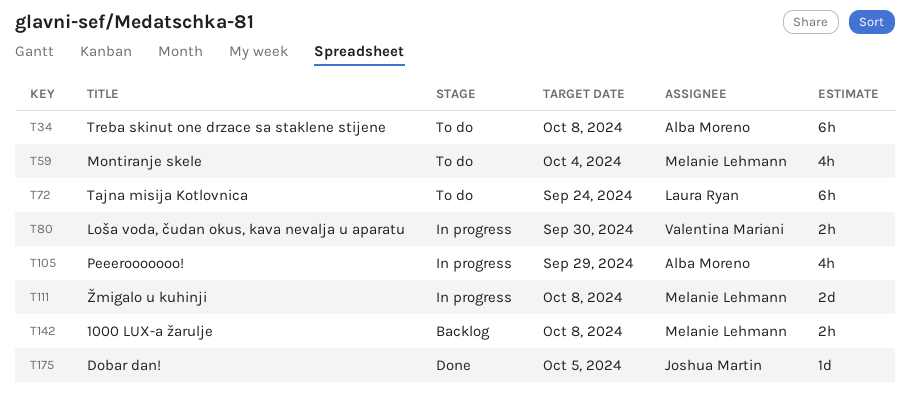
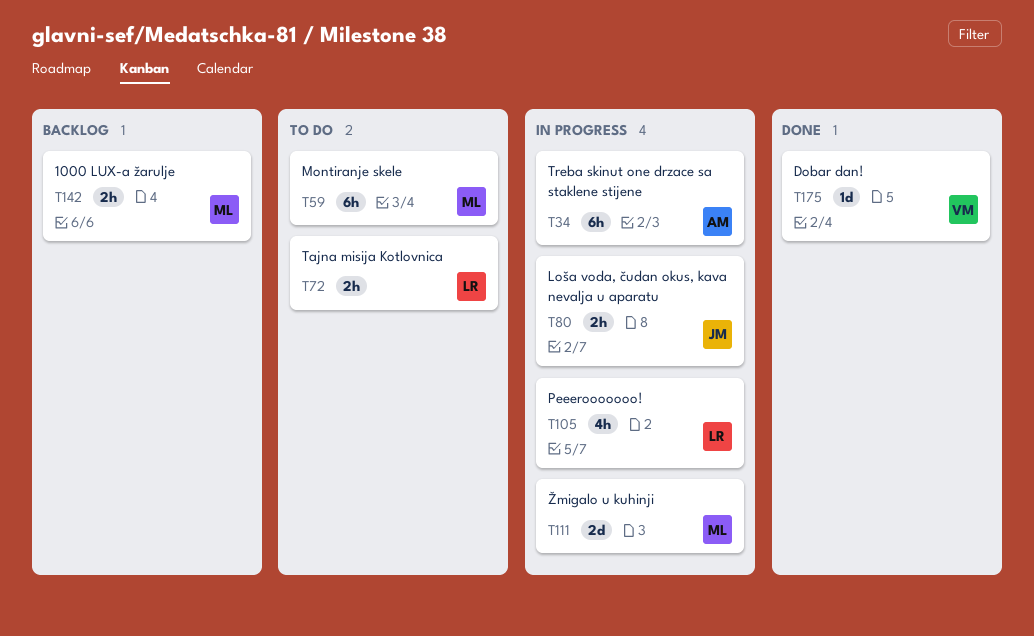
T34, status: To do -> In progress
T59, estimate: 4h -> 6h
T72, estimate: 6h -> 2h
T80, owner: Valentina Mariani -> Joshua Martin
T105, owner: Alba Moreno -> Laura Ryan
T175, owner: Joshua Martin -> Valentina Mariani

